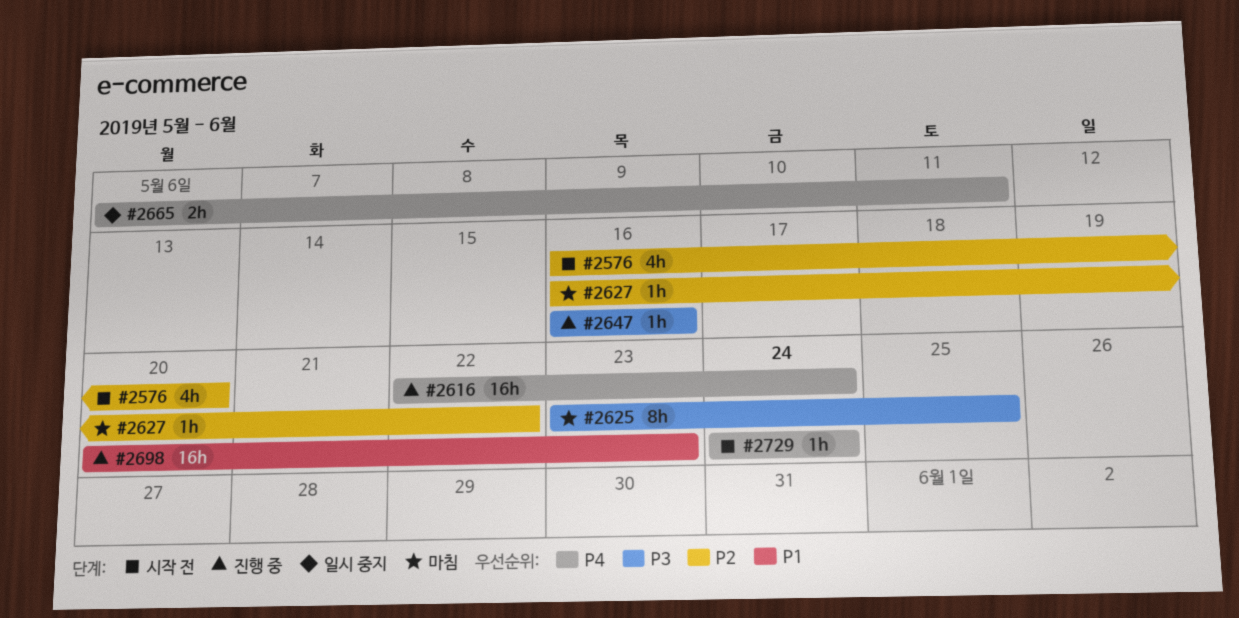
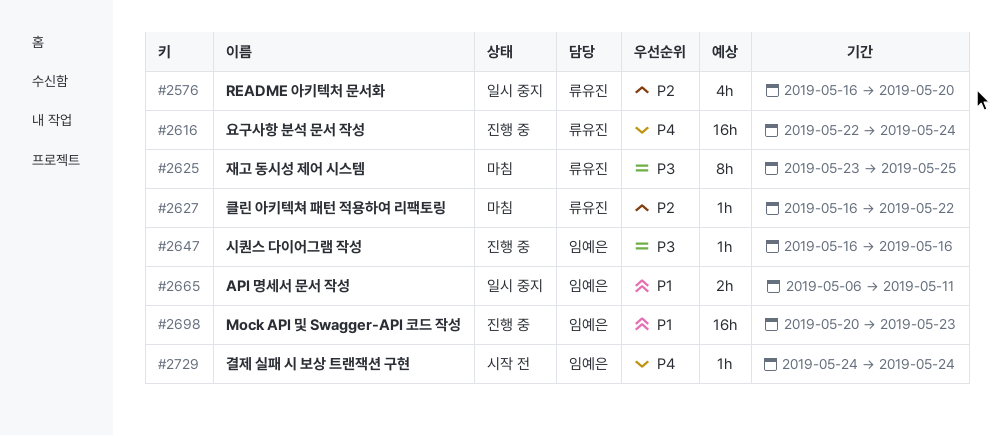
#2576, status: 시작 전 -> 일시 중지
#2665, priority: P4 -> P1

